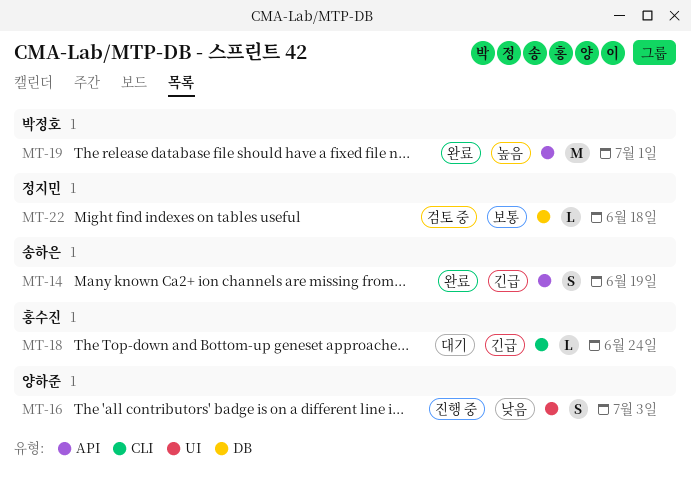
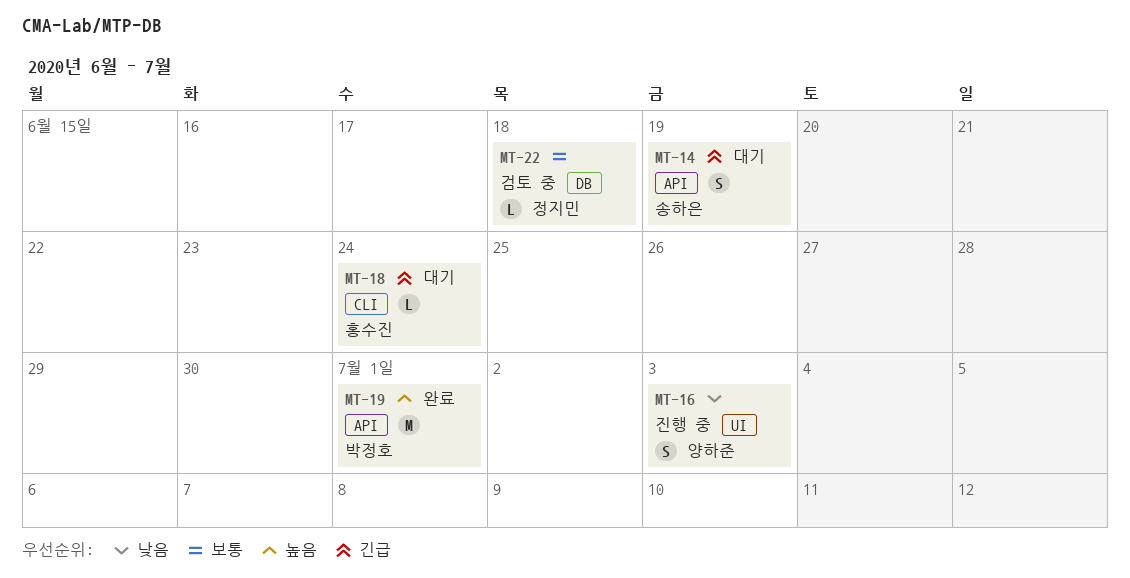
MT-14, status: 완료 -> 대기

